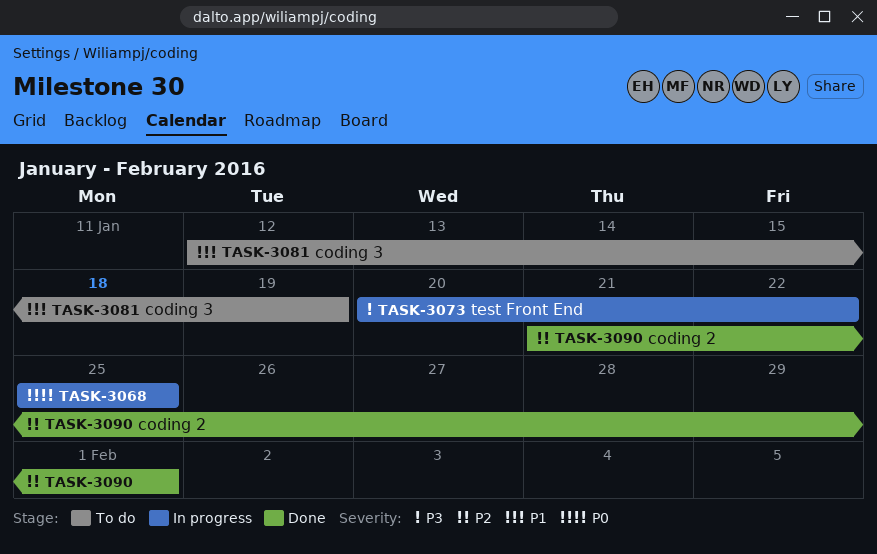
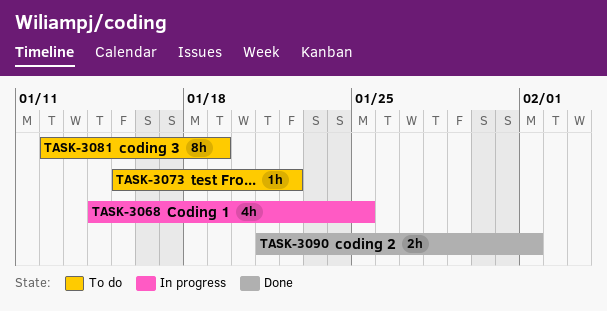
TASK-3068, start: Jan 25 -> Jan 14
TASK-3073, status: In progress -> To do
TASK-3073, start: Jan 20 -> Jan 15

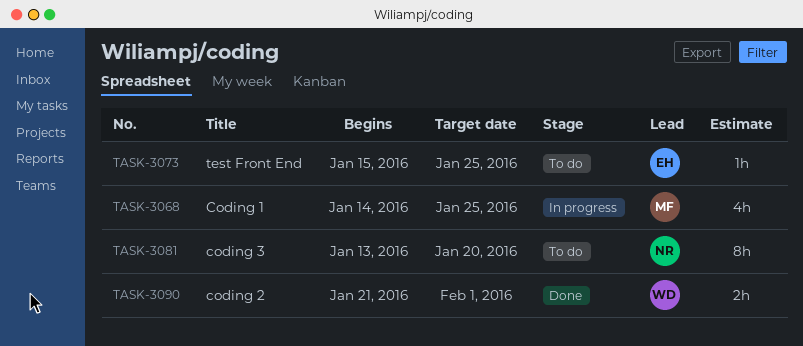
TASK-3073, due: Jan 22 -> Jan 25
TASK-3081, start: Jan 12 -> Jan 13
TASK-3081, due: Jan 19 -> Jan 20

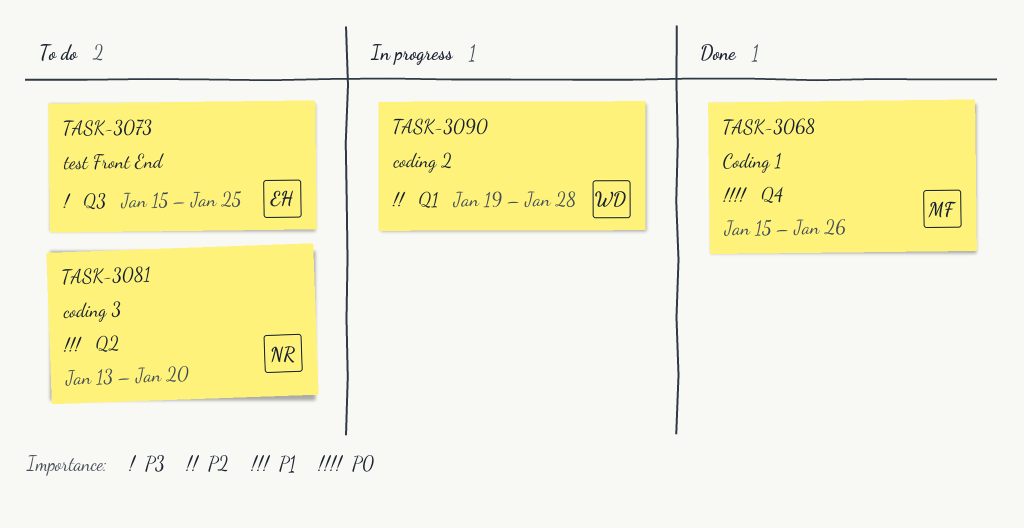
TASK-3068, status: In progress -> Done
TASK-3068, start: Jan 14 -> Jan 15
TASK-3068, due: Jan 25 -> Jan 26
TASK-3090, status: Done -> In progress
TASK-3090, start: Jan 21 -> Jan 19
TASK-3090, due: Feb 1 -> Jan 28

